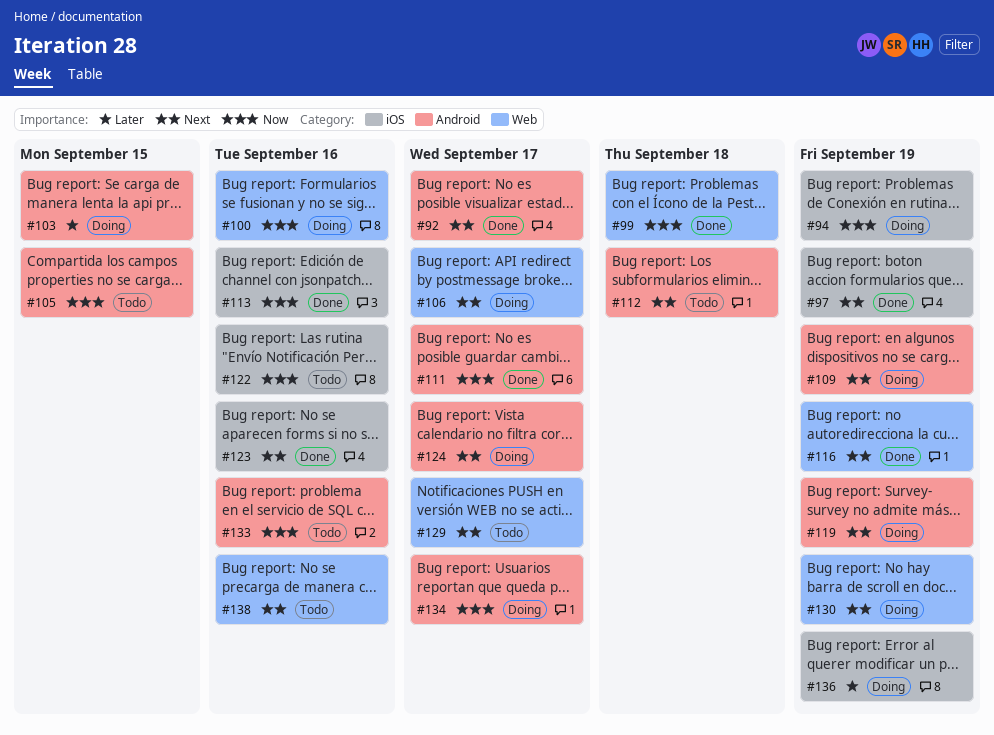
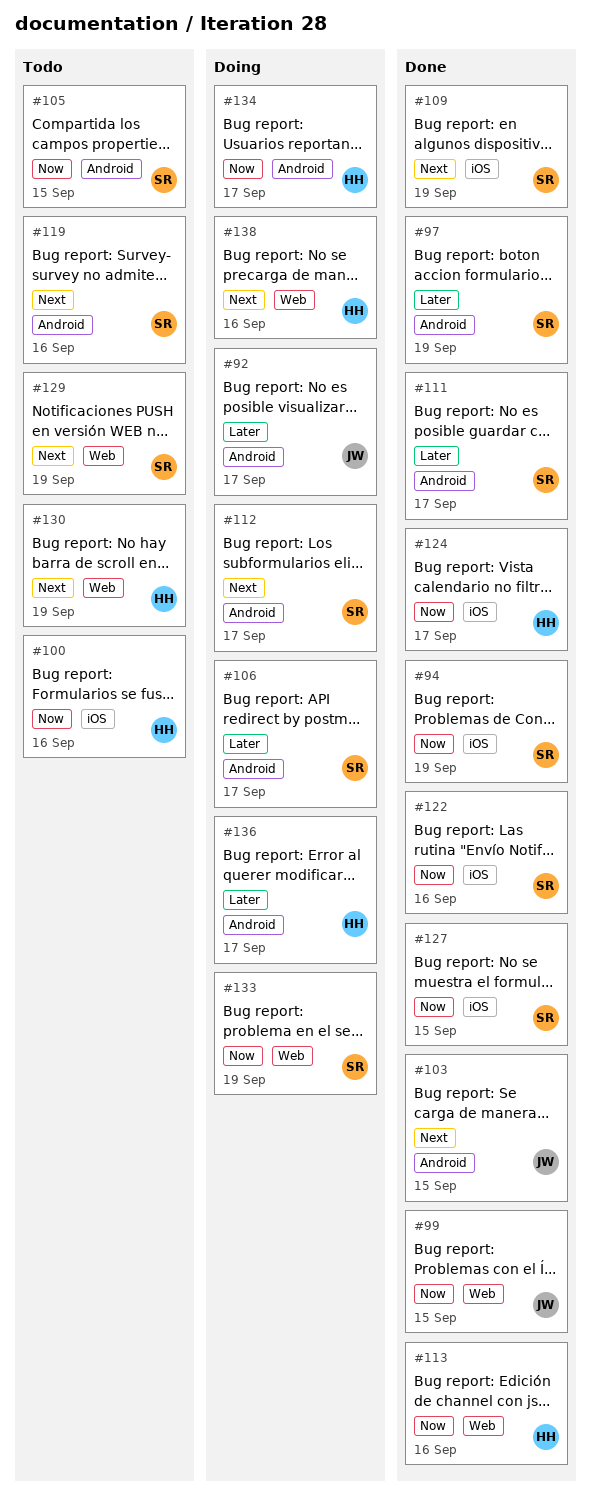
#92, status: Done -> Doing
#92, priority: Next -> Later
#94, status: Doing -> Done
#97, priority: Next -> Later
#97, label: iOS -> Android
#99, due: Sep 18 -> Sep 15
#100, status: Doing -> Todo
#100, label: Web -> iOS
#103, status: Doing -> Done
#103, priority: Later -> Next
#106, priority: Next -> Later
#106, label: Web -> Android
#109, status: Doing -> Done
#109, label: Android -> iOS
#111, priority: Now -> Later
#112, status: Todo -> Doing
#112, due: Sep 18 -> Sep 17
#113, label: iOS -> Web
#116: present -> none
#119, status: Doing -> Todo
#119, due: Sep 19 -> Sep 16
#122, status: Todo -> Done
#123: present -> none
#124, status: Doing -> Done
#124, priority: Next -> Now
#124, label: Android -> iOS
#127: none -> present
#129, due: Sep 17 -> Sep 19
#130, status: Doing -> Todo
#133, status: Todo -> Doing
#133, label: Android -> Web
#133, due: Sep 16 -> Sep 19
#136, label: iOS -> Android
#136, due: Sep 19 -> Sep 17
#138, status: Todo -> Doing

